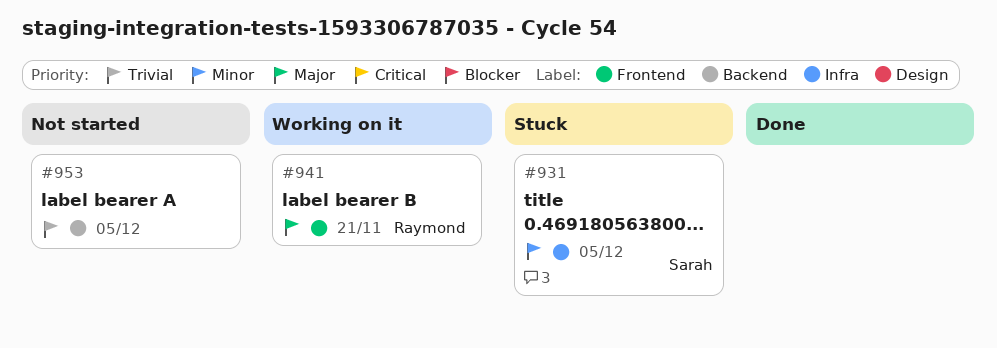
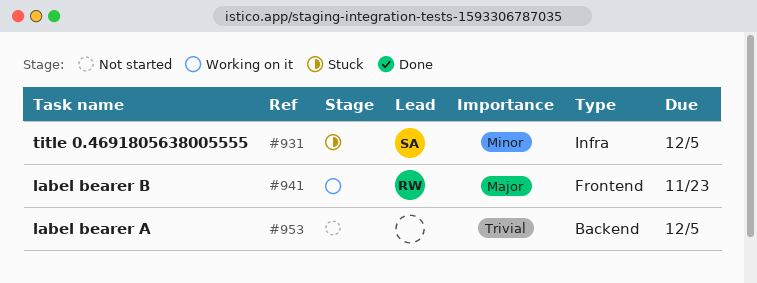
#941, due: Nov 21 -> Nov 23

